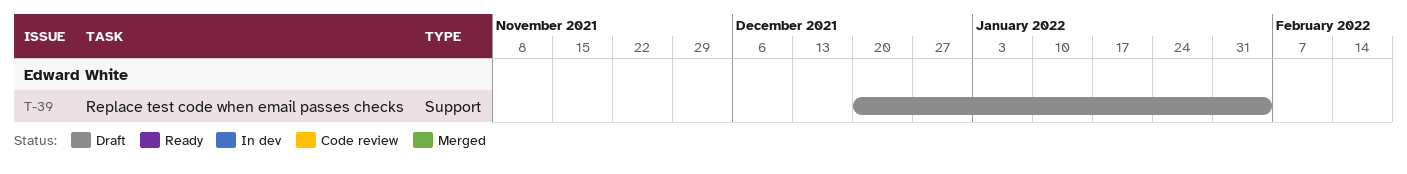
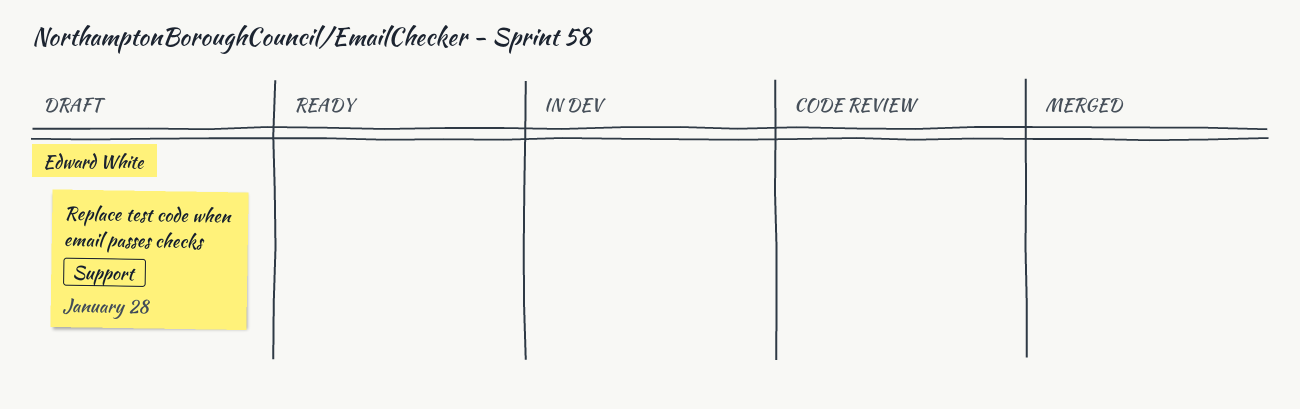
Replace test code when email passes checks, due: Feb 4 -> Jan 28

